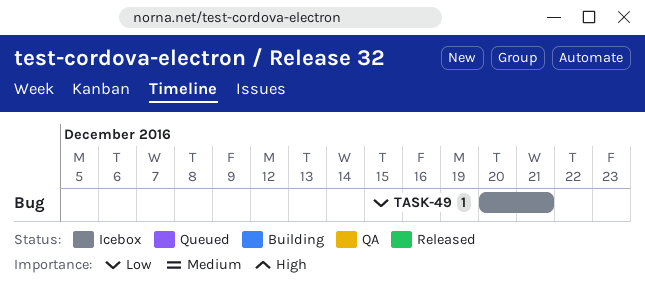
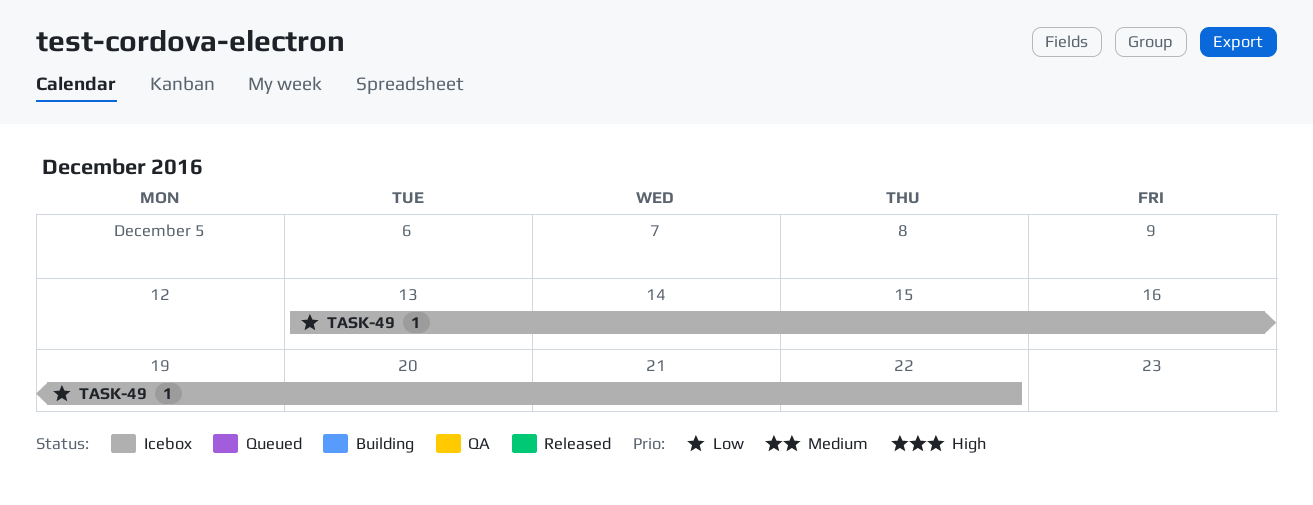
TASK-49, start: Dec 20 -> Dec 13
TASK-49, due: Dec 21 -> Dec 22

